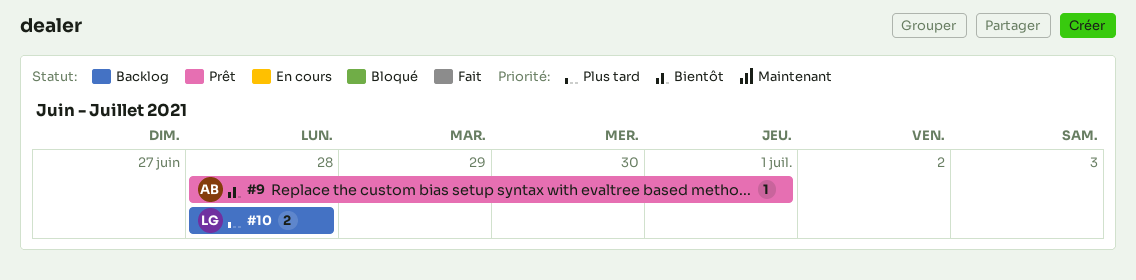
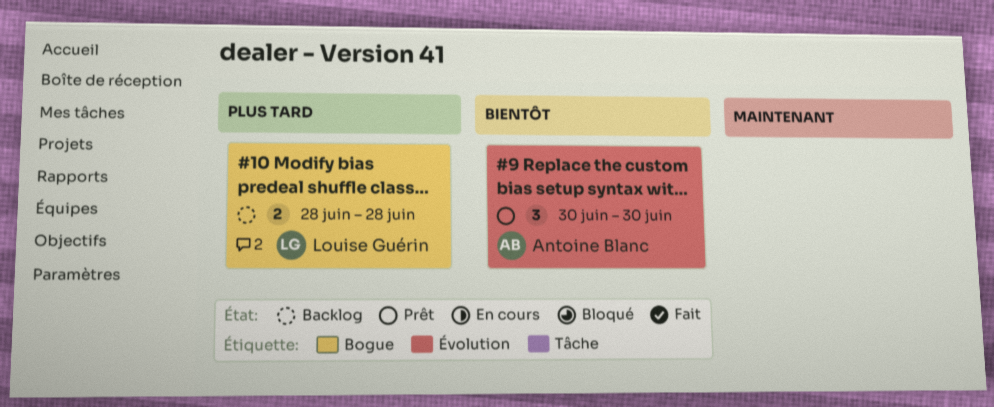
#9, estimate: 1 -> 3
#9, start: Jun 28 -> Jun 30
#9, due: Jul 1 -> Jun 30

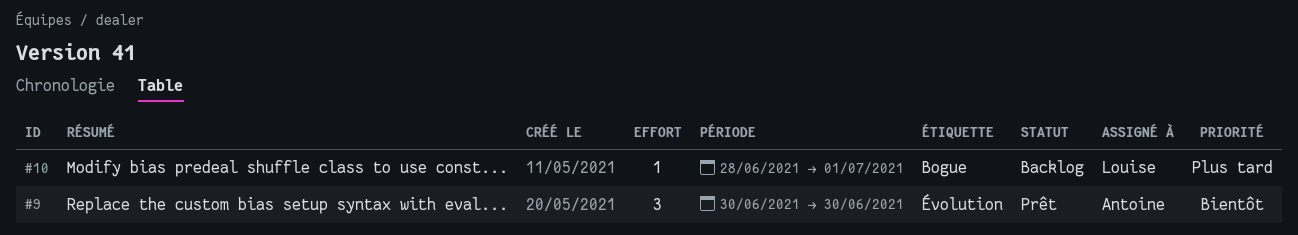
#10, estimate: 2 -> 1
#10, due: Jun 28 -> Jul 1

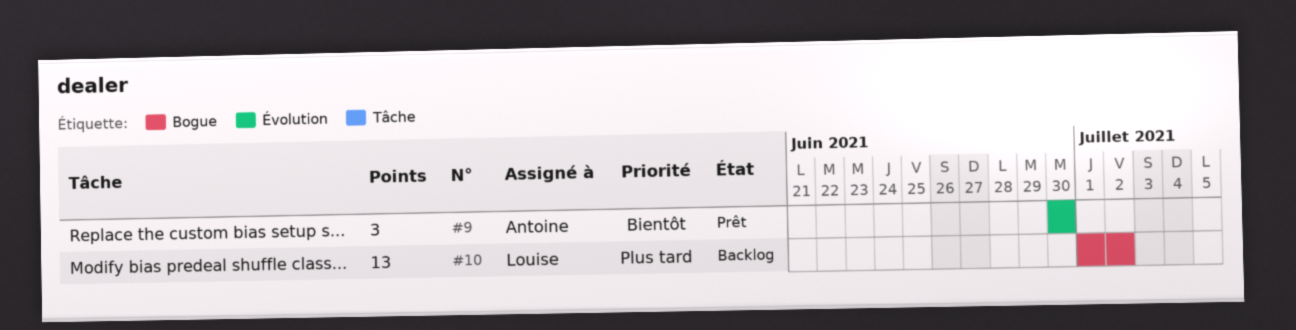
#10, estimate: 1 -> 13
#10, start: Jun 28 -> Jul 1
#10, due: Jul 1 -> Jul 2

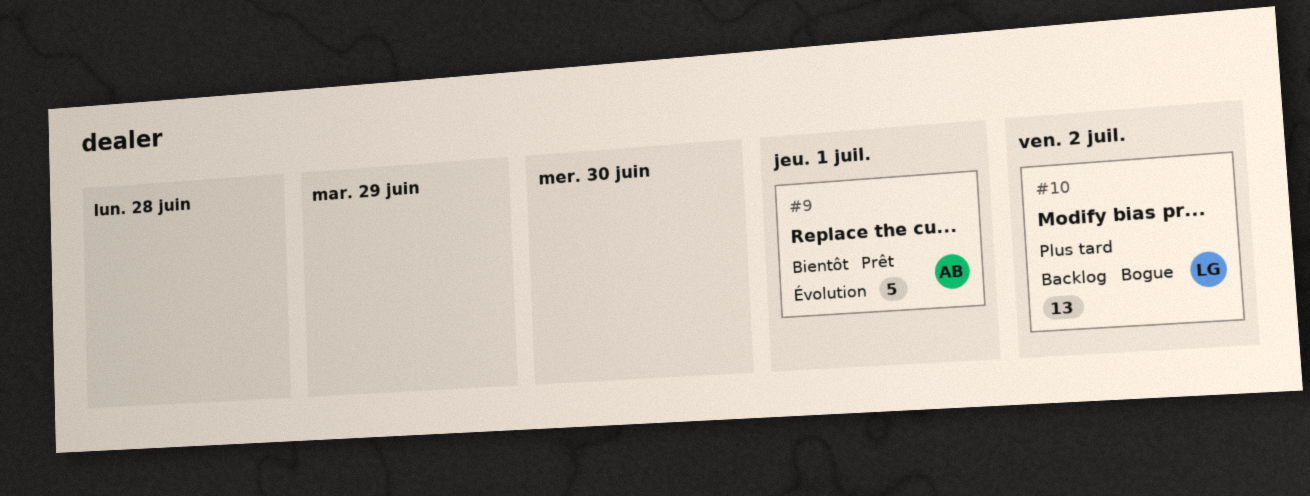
#9, estimate: 3 -> 5
#9, due: Jun 30 -> Jul 1

